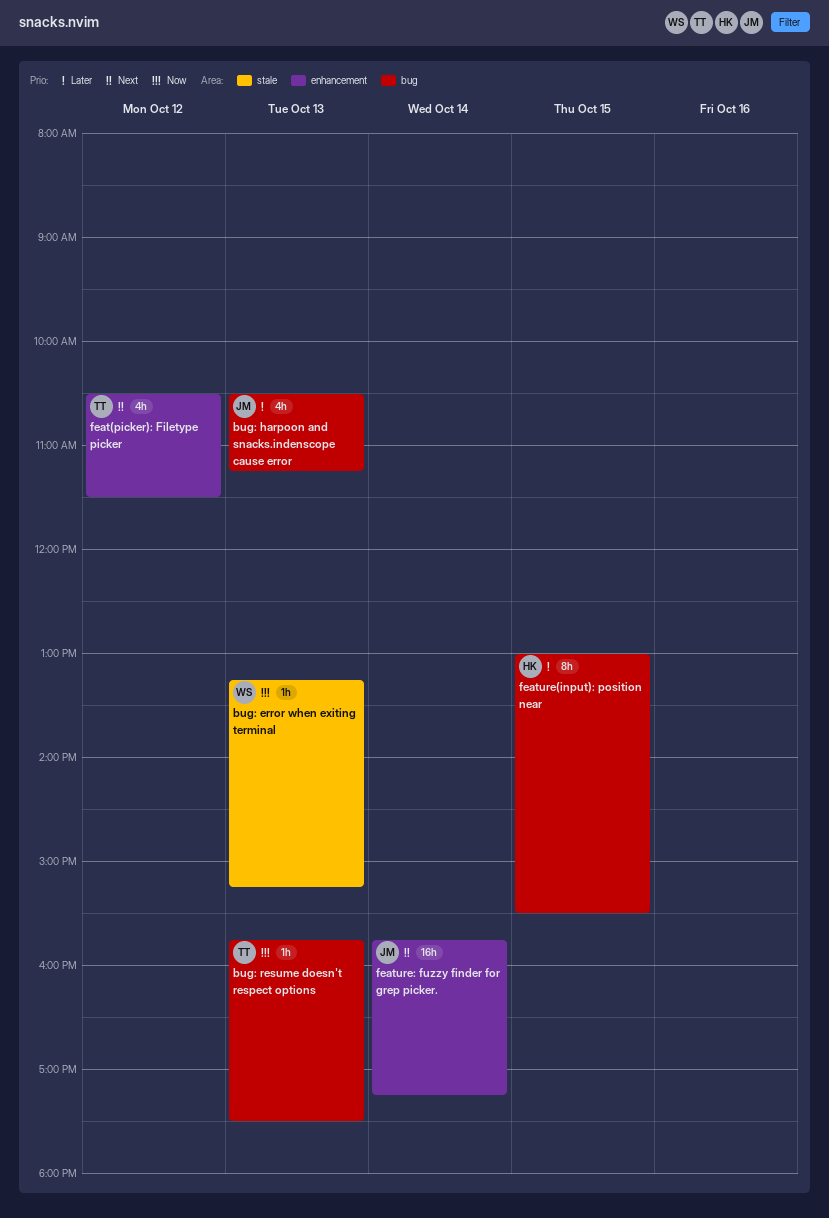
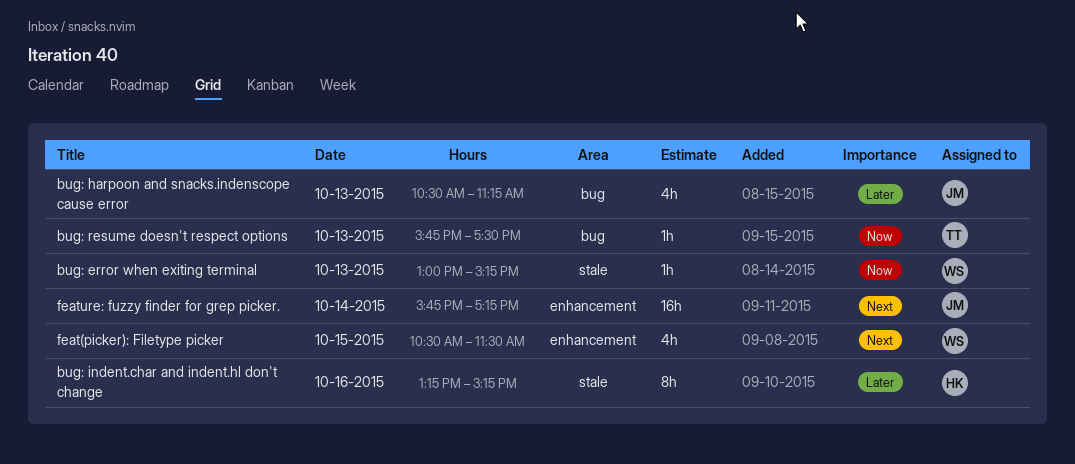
bug: error when exiting terminal, begins: 13:15 -> 13:00
bug: indent.char and indent.hl don't change: none -> present
feat(picker): Filetype picker, owner: TT -> WS
feat(picker): Filetype picker, day: Oct 12 -> Oct 15
feature(input): position near: present -> none

